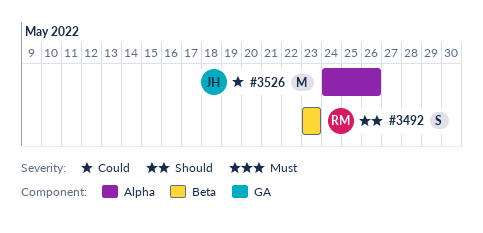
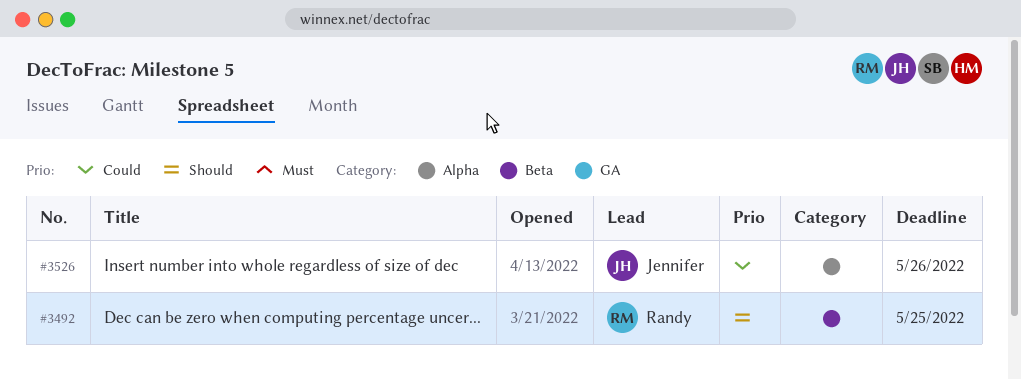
#3492, due: May 23 -> May 25

